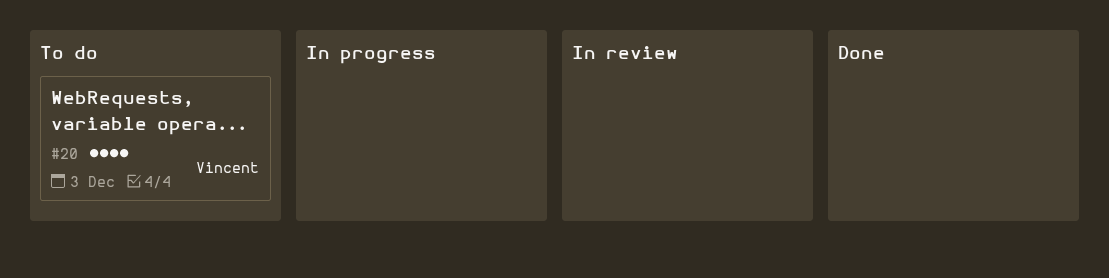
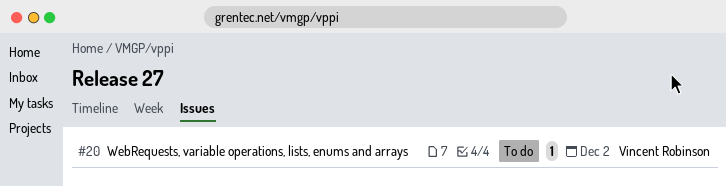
#20, estimate: 4 -> 1
#20, due: Dec 3 -> Dec 2

